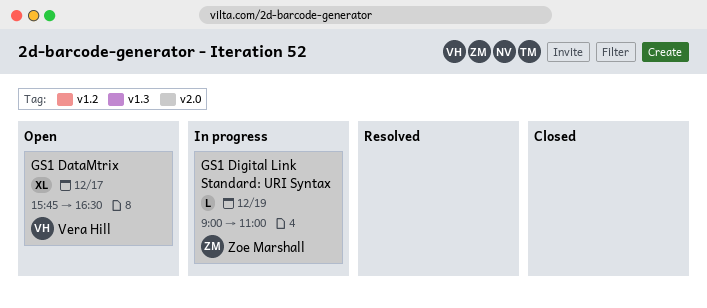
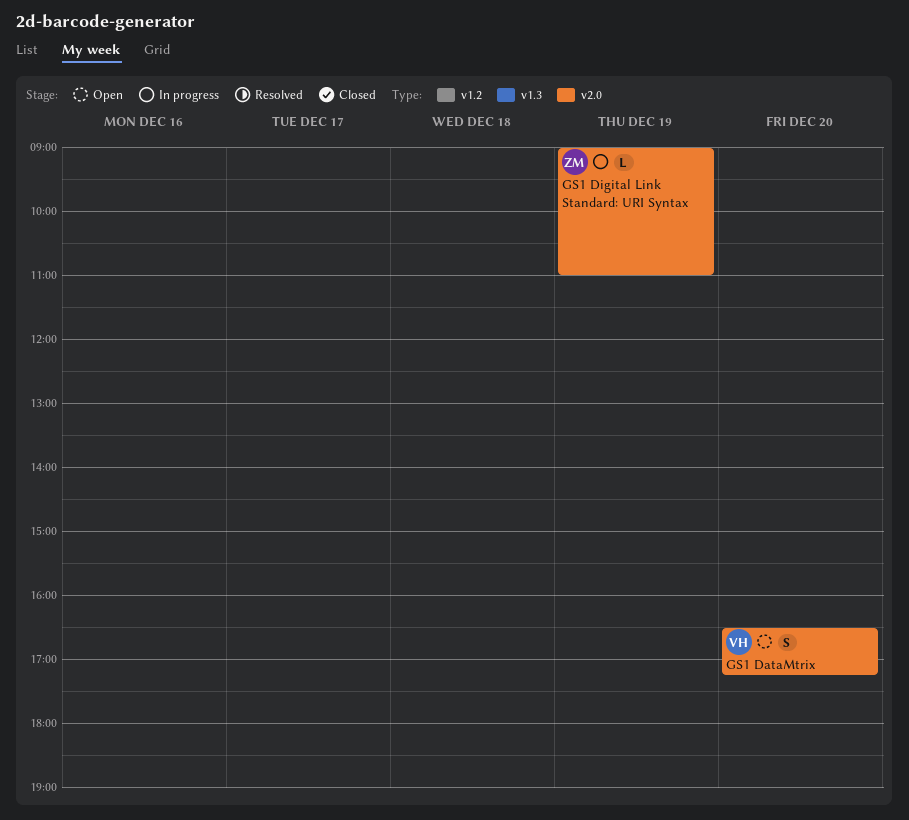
GS1 DataMtrix, estimate: XL -> S
GS1 DataMtrix, day: Dec 17 -> Dec 20
GS1 DataMtrix, begins: 15:45 -> 16:30
GS1 DataMtrix, ends: 16:30 -> 17:15

